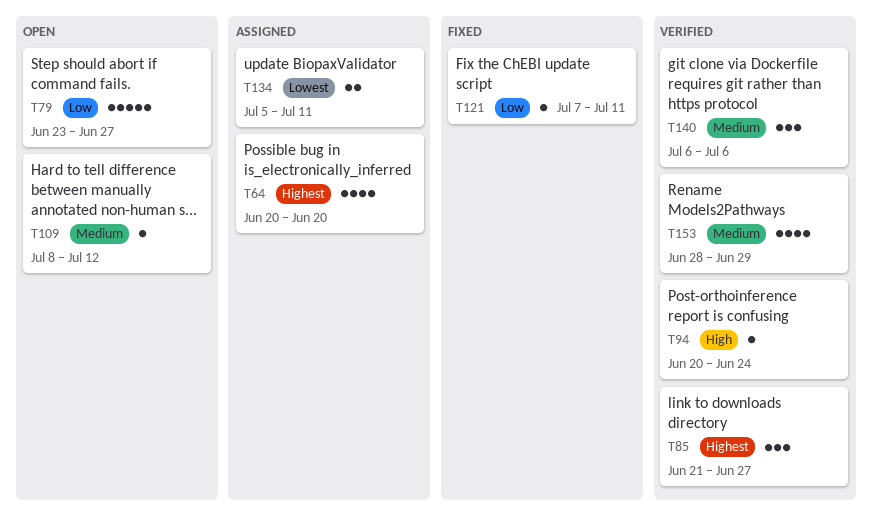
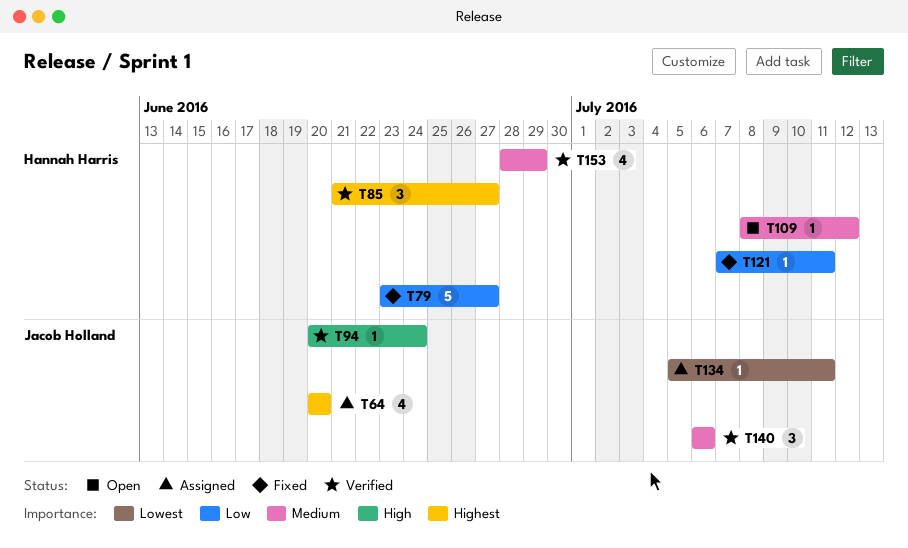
T79, status: Open -> Fixed
T134, estimate: 2 -> 1

